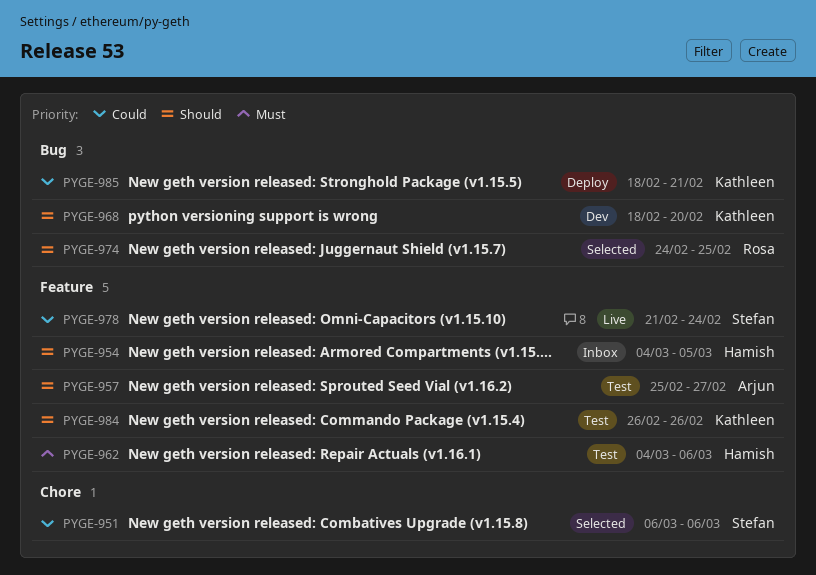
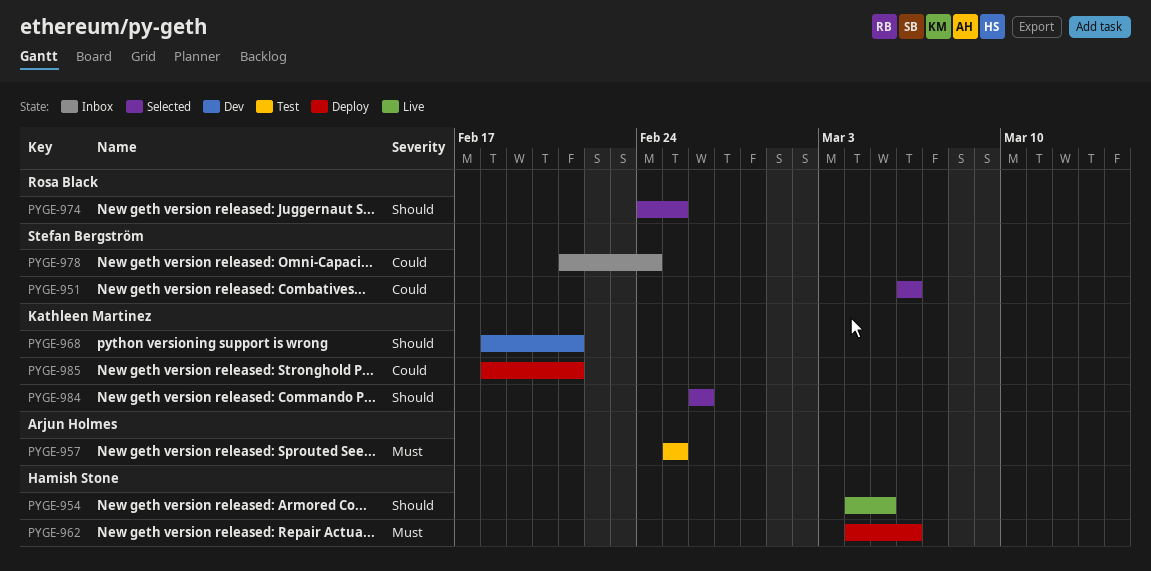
PYGE-954, status: Inbox -> Live
PYGE-957, priority: Should -> Must
PYGE-957, due: Feb 27 -> Feb 25
PYGE-962, status: Test -> Deploy
PYGE-968, due: Feb 20 -> Feb 21
PYGE-978, status: Live -> Inbox
PYGE-984, status: Test -> Selected

